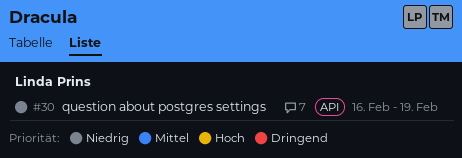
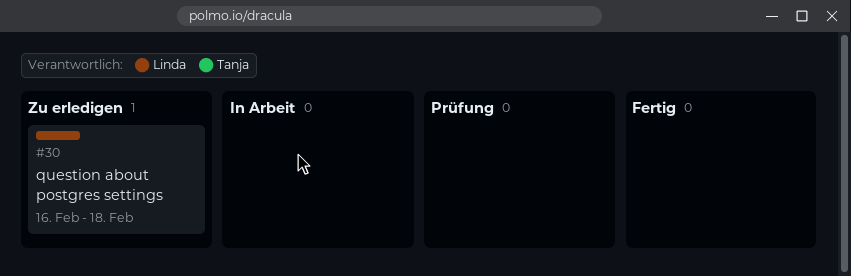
#30, due: Feb 19 -> Feb 18

